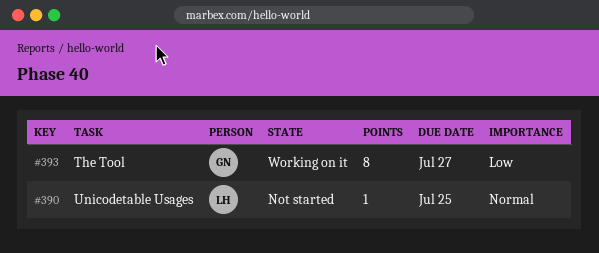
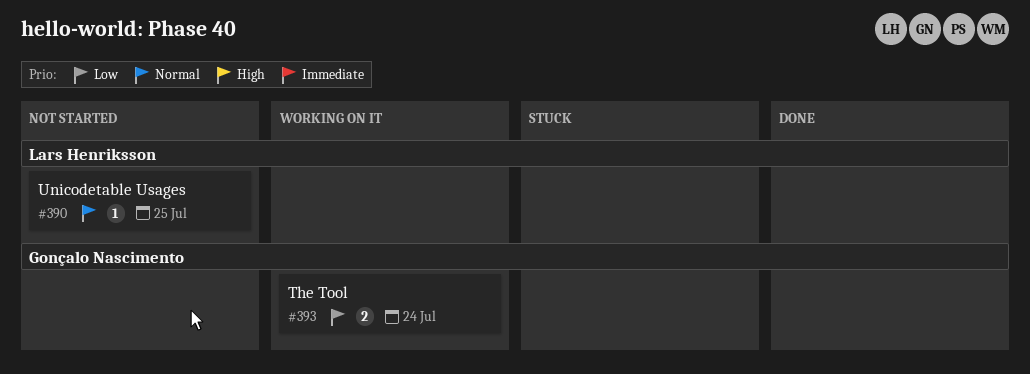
#393, estimate: 8 -> 2
#393, due: Jul 27 -> Jul 24

